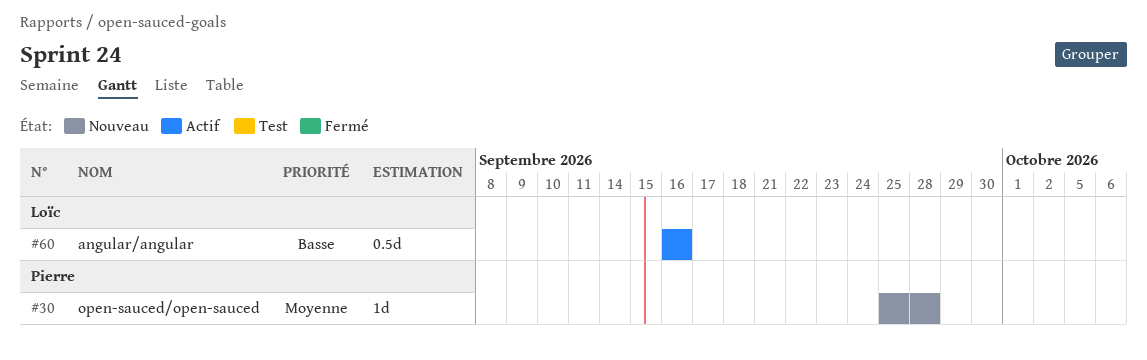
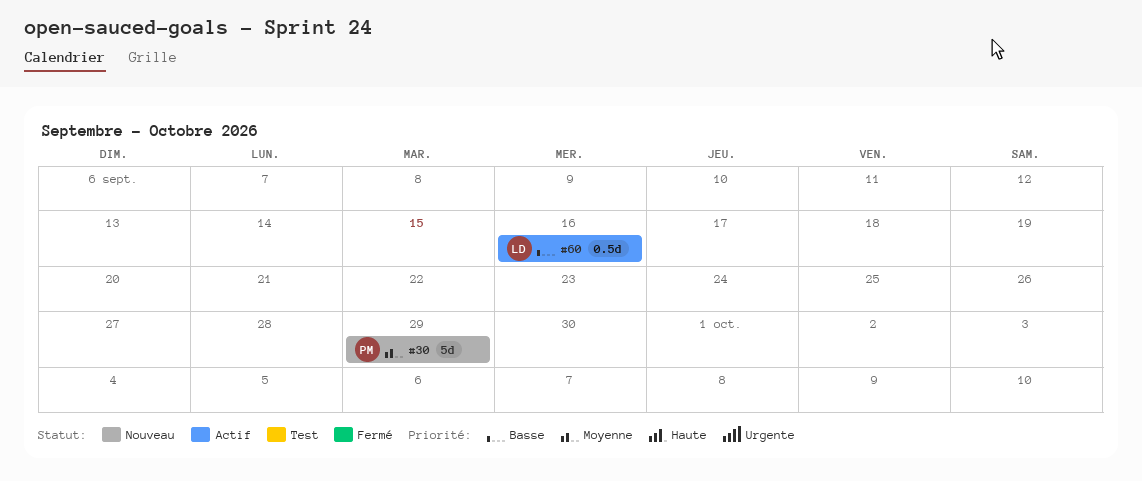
#30, estimate: 1d -> 5d
#30, start: Sep 25 -> Sep 29
#30, due: Sep 28 -> Sep 29

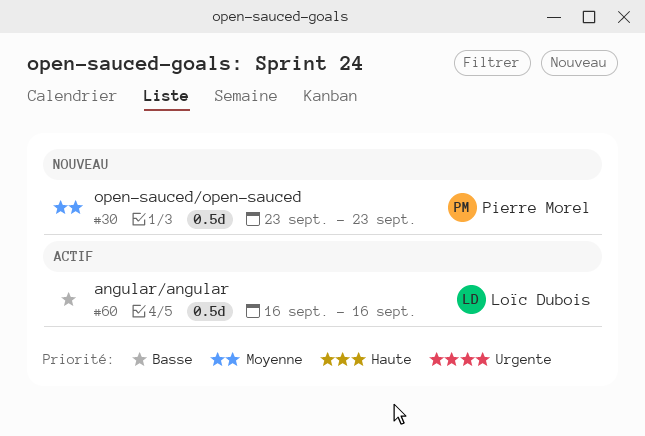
#30, estimate: 5d -> 0.5d
#30, start: Sep 29 -> Sep 23
#30, due: Sep 29 -> Sep 23

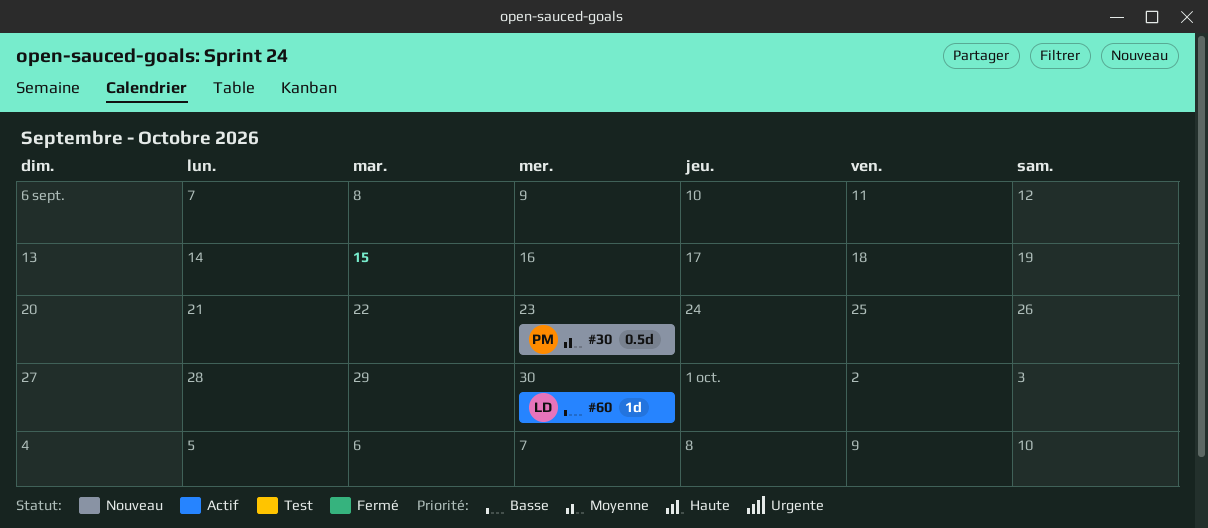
#60, estimate: 0.5d -> 1d
#60, start: Sep 16 -> Sep 30
#60, due: Sep 16 -> Sep 30

